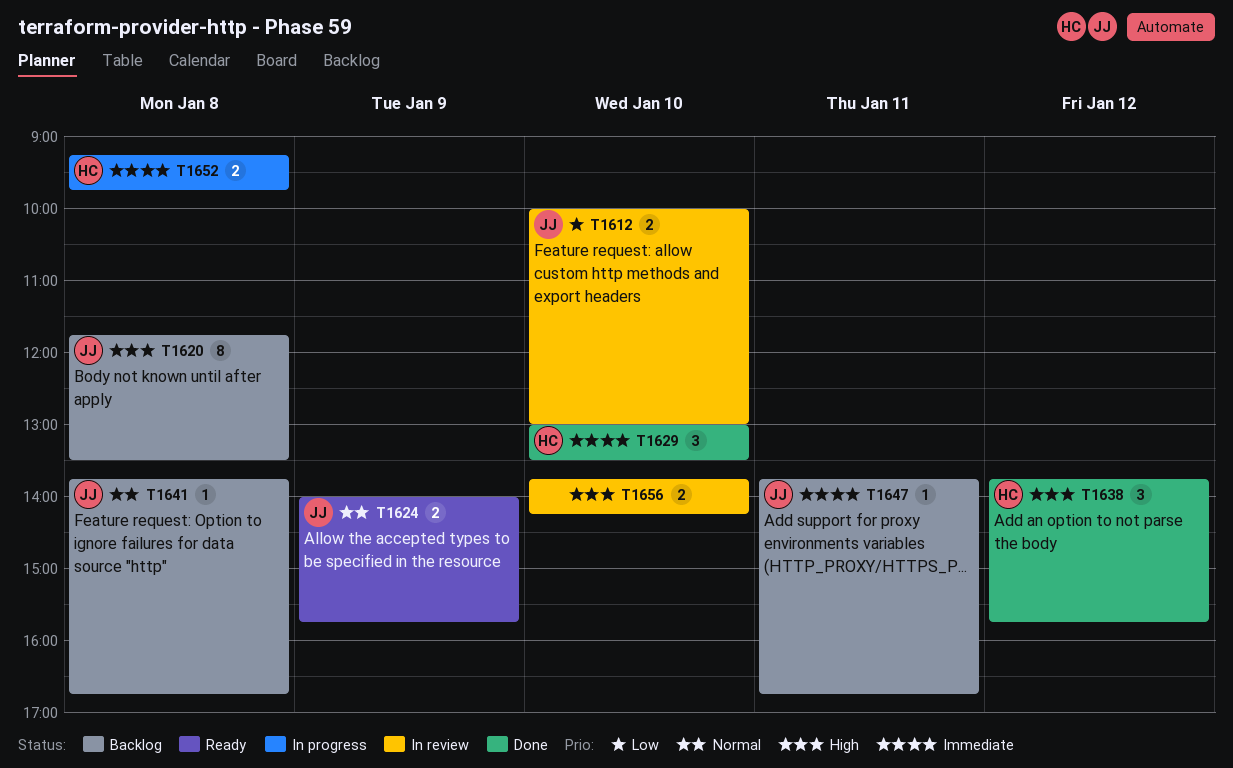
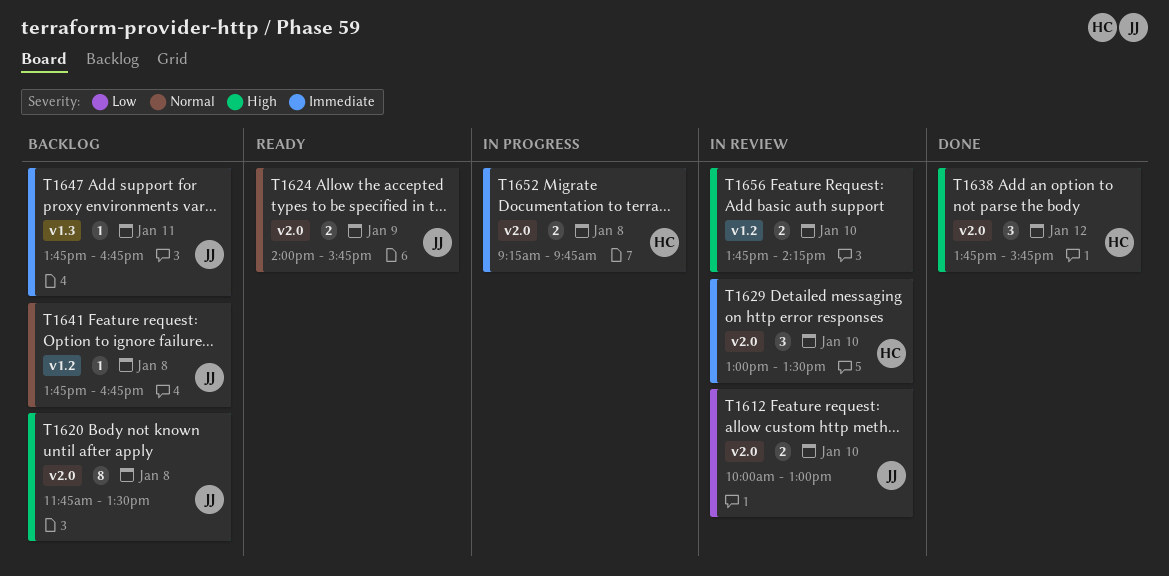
T1629, status: Done -> In review

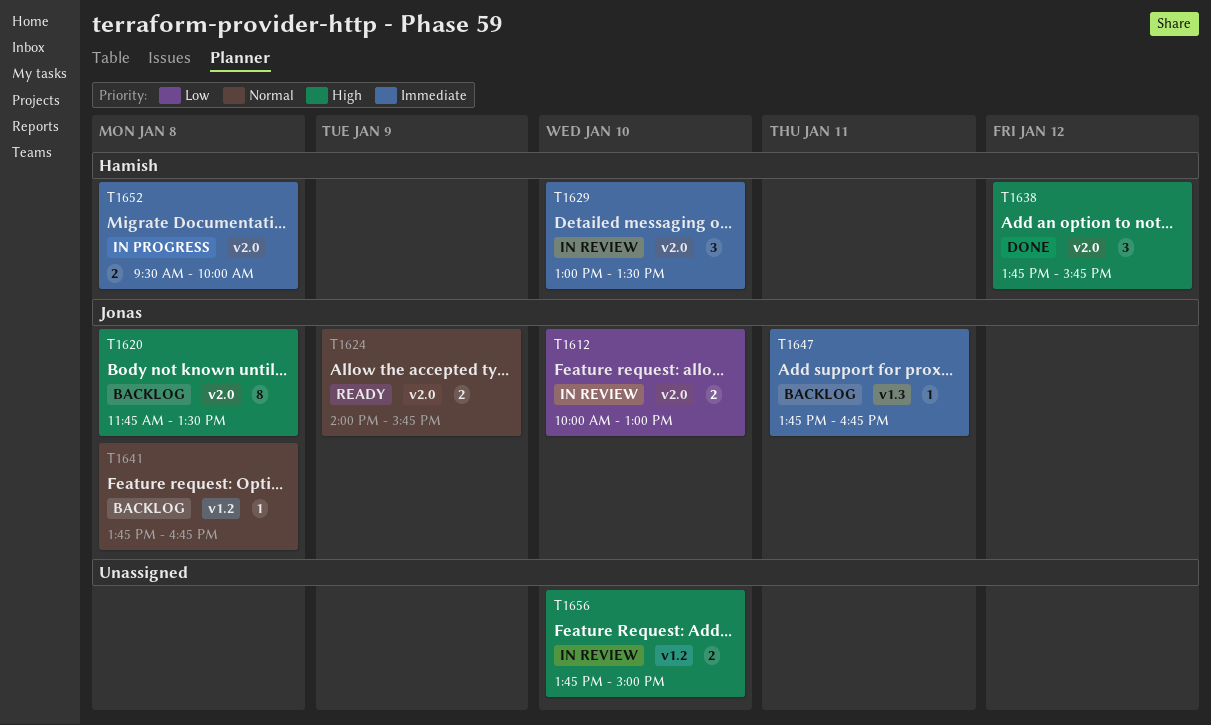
T1652, begins: 09:15 -> 09:30
T1652, ends: 09:45 -> 10:00
T1656, ends: 14:15 -> 15:00

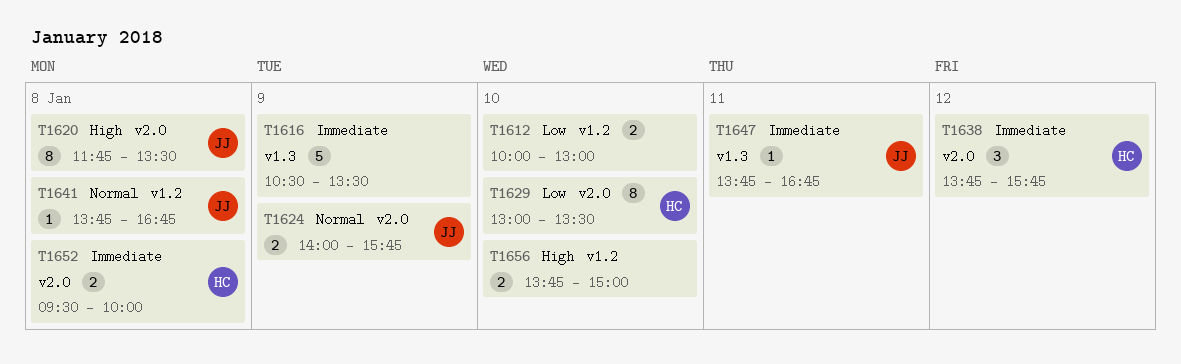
T1612, owner: Jonas -> none
T1612, label: v2.0 -> v1.2
T1616: none -> present
T1629, priority: Immediate -> Low
T1629, estimate: 3 -> 8
T1638, priority: High -> Immediate

